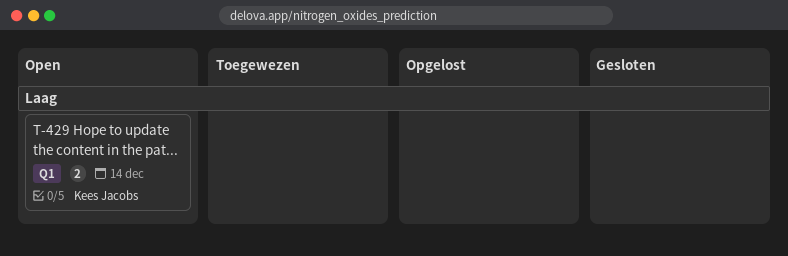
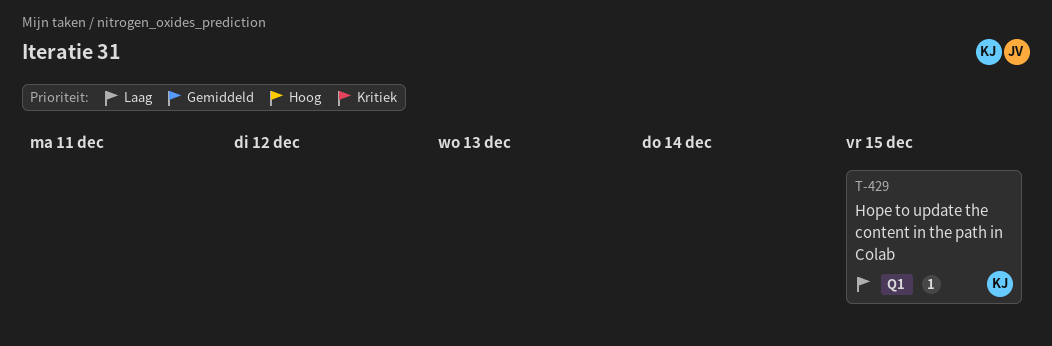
T-429, estimate: 2 -> 1
T-429, due: Dec 14 -> Dec 15

